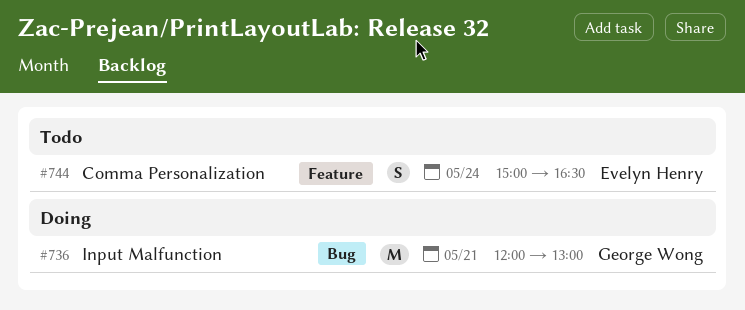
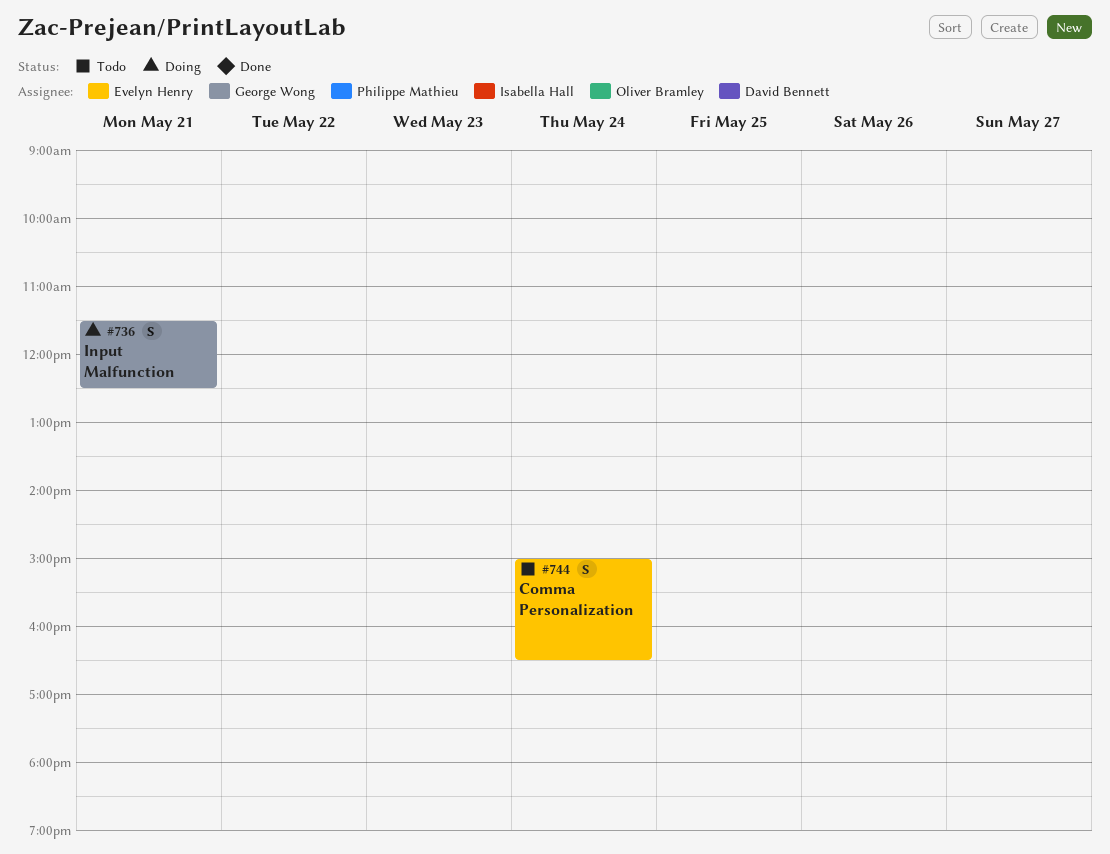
#736, estimate: M -> S
#736, begins: 12:00 -> 11:30
#736, ends: 13:00 -> 12:30

